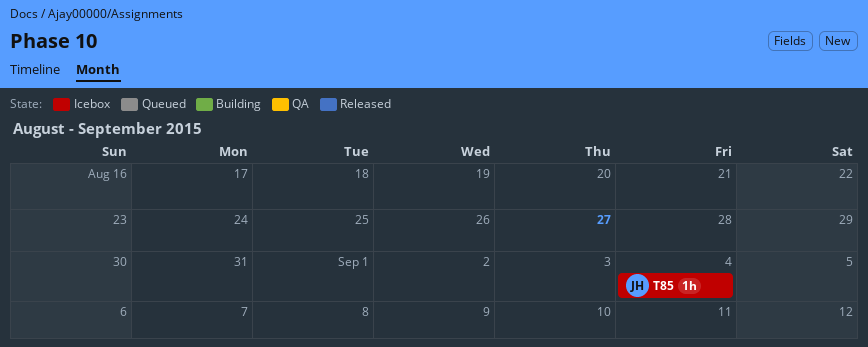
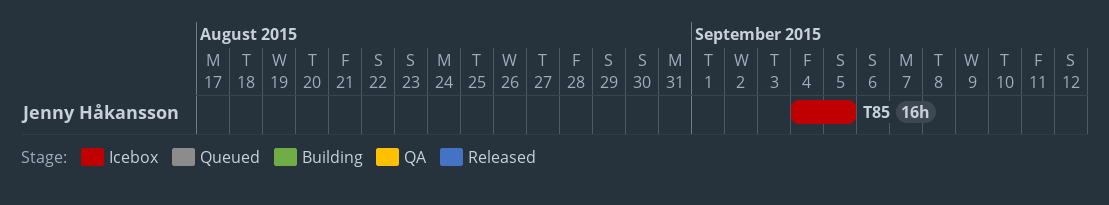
T85, estimate: 1h -> 16h
T85, due: Sep 4 -> Sep 5

